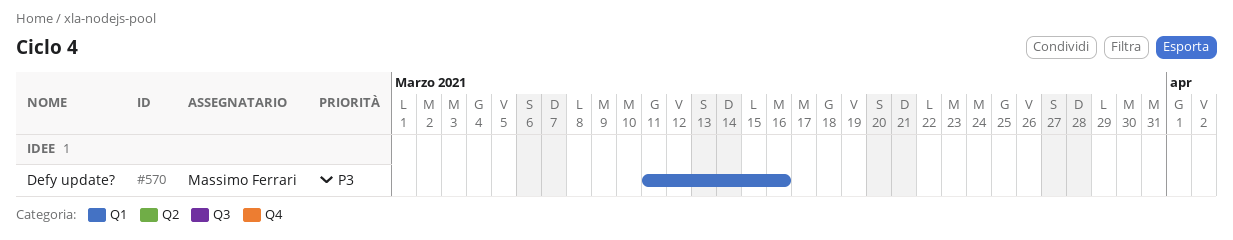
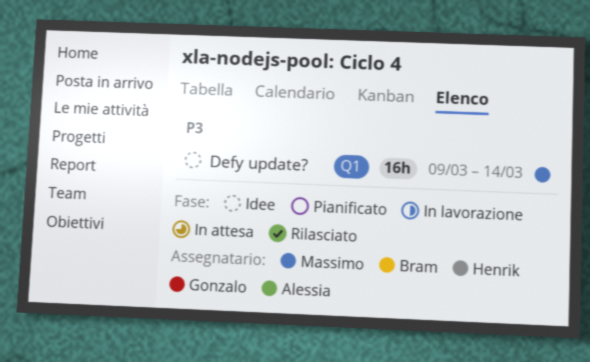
Defy update?, start: Mar 11 -> Mar 9
Defy update?, due: Mar 16 -> Mar 14

